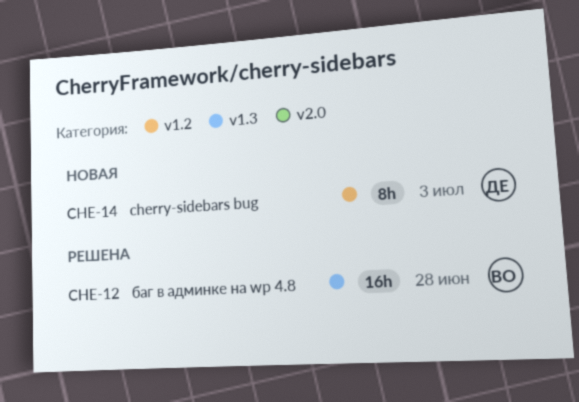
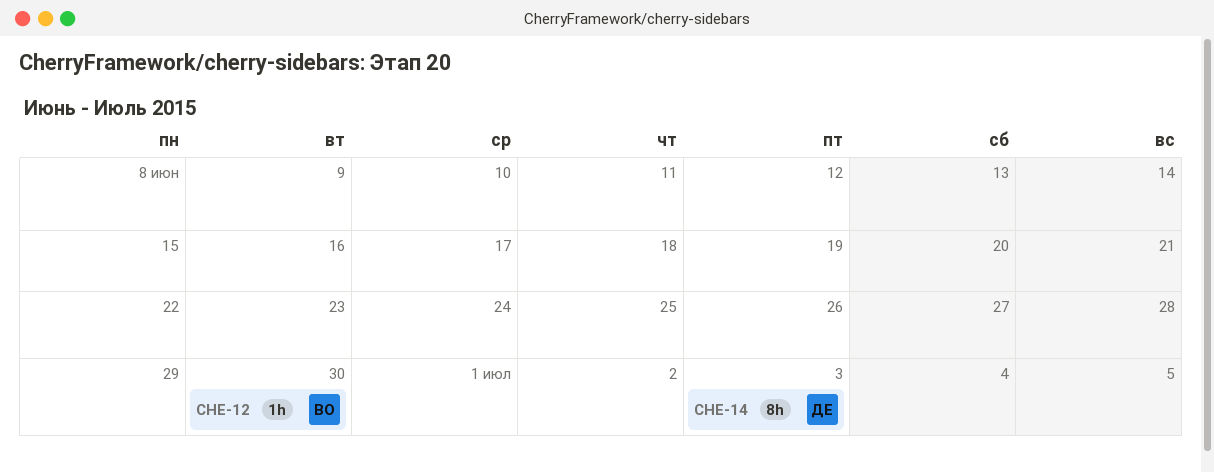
CHE-12, estimate: 16h -> 1h
CHE-12, due: Jun 28 -> Jun 30

